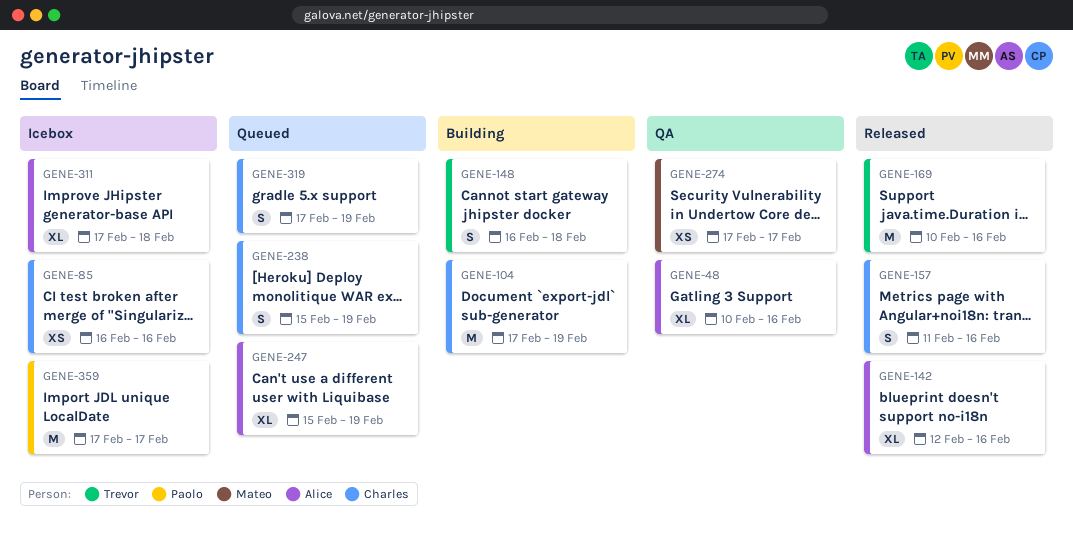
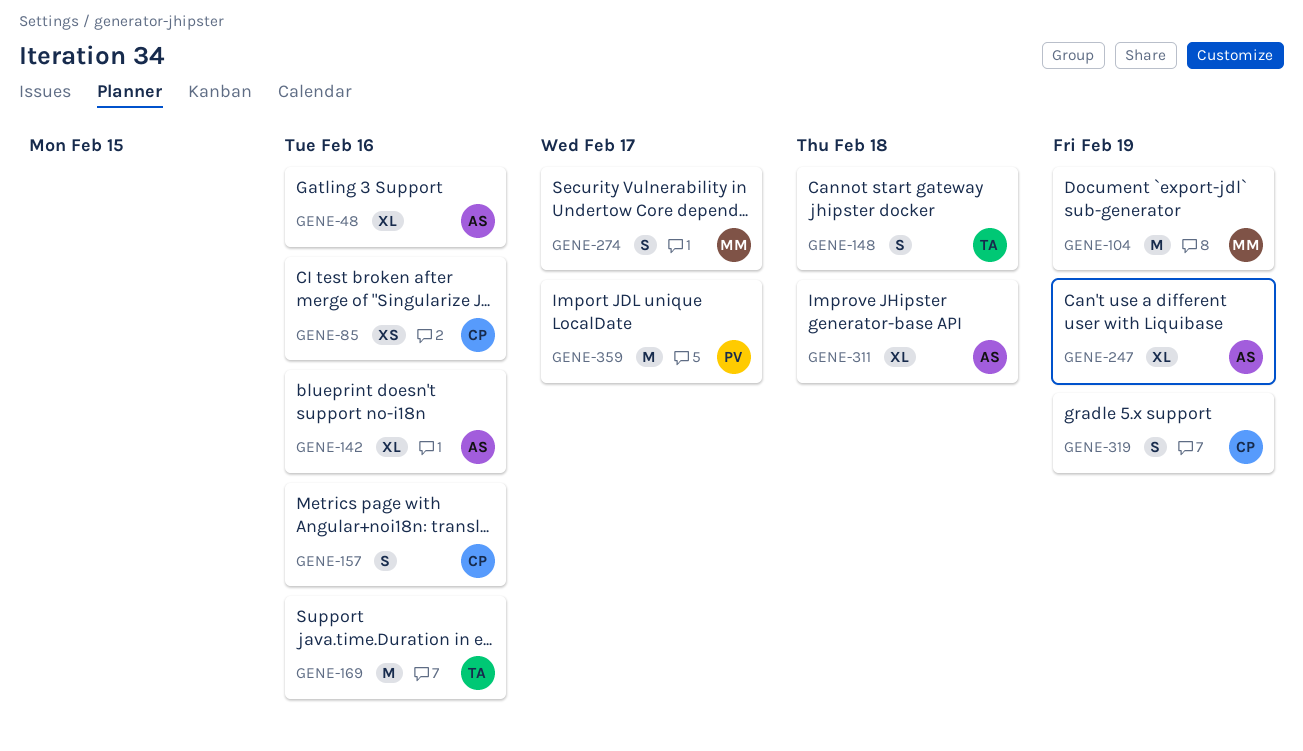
GENE-104, owner: Charles -> Mateo
GENE-238: present -> none
GENE-274, estimate: XS -> S

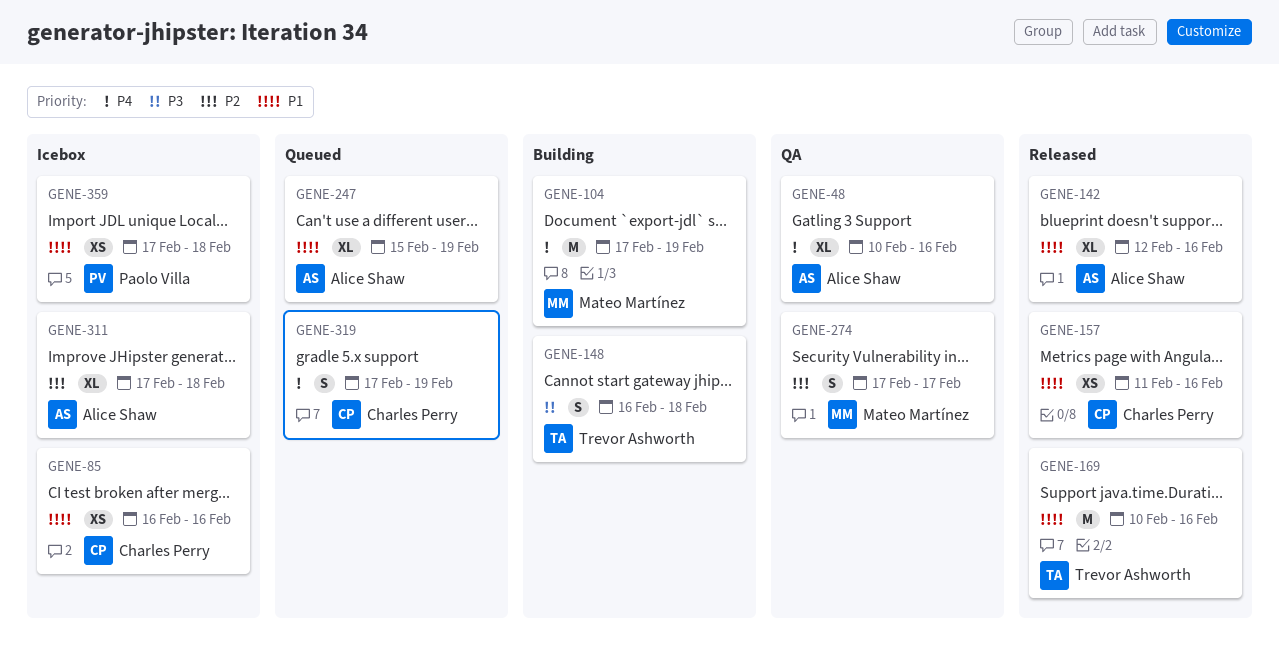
GENE-157, estimate: S -> XS
GENE-359, estimate: M -> XS
GENE-359, due: Feb 17 -> Feb 18

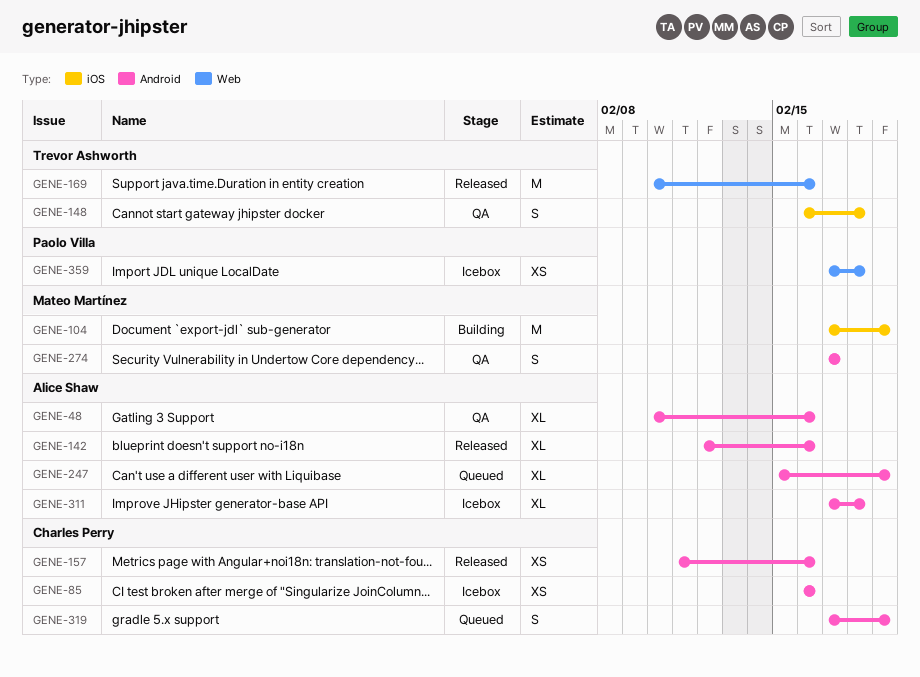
GENE-148, status: Building -> QA

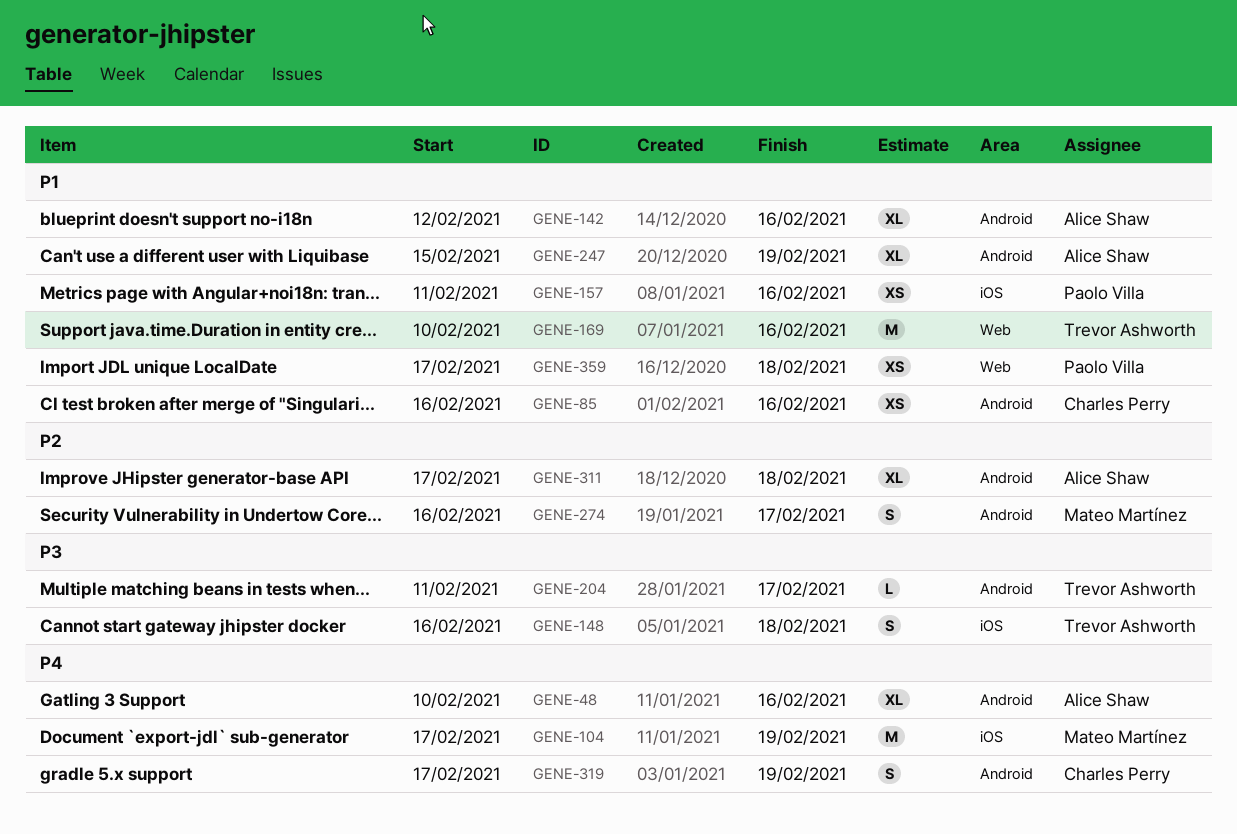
GENE-157, owner: Charles Perry -> Paolo Villa
GENE-157, label: Android -> iOS
GENE-204: none -> present
GENE-274, start: Feb 17 -> Feb 16

